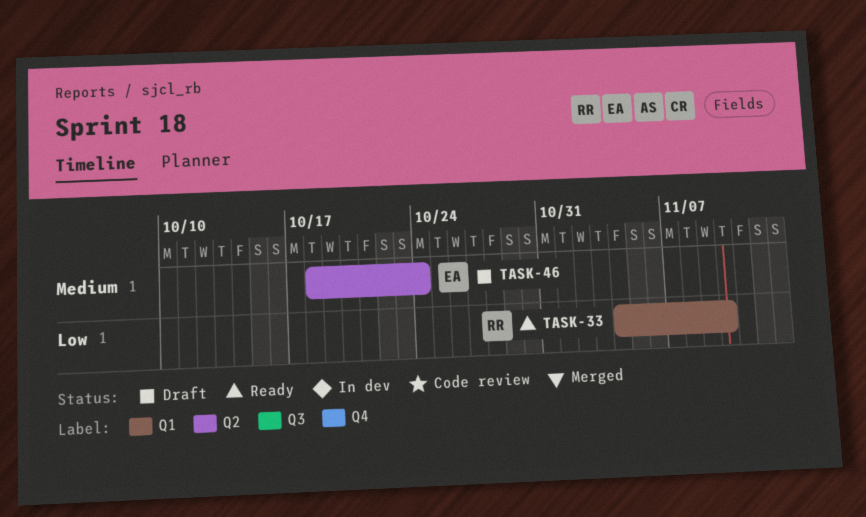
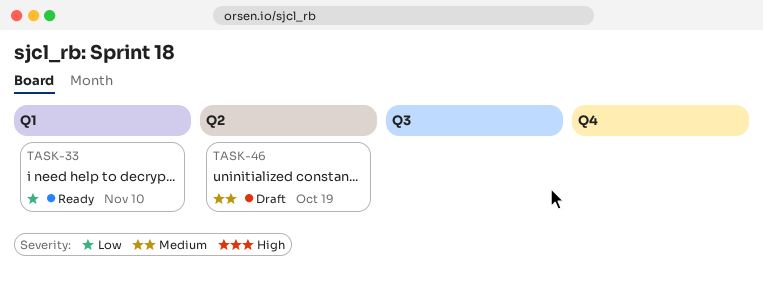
TASK-46, due: Oct 24 -> Oct 19

